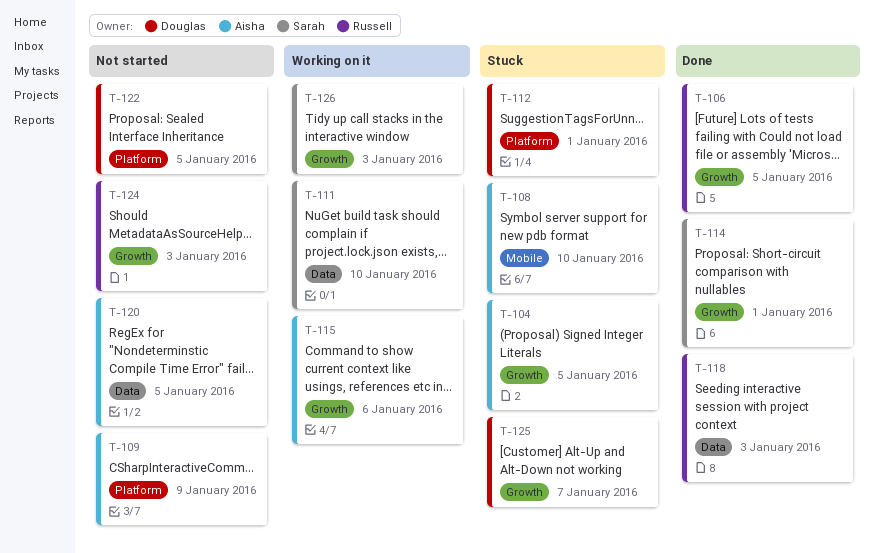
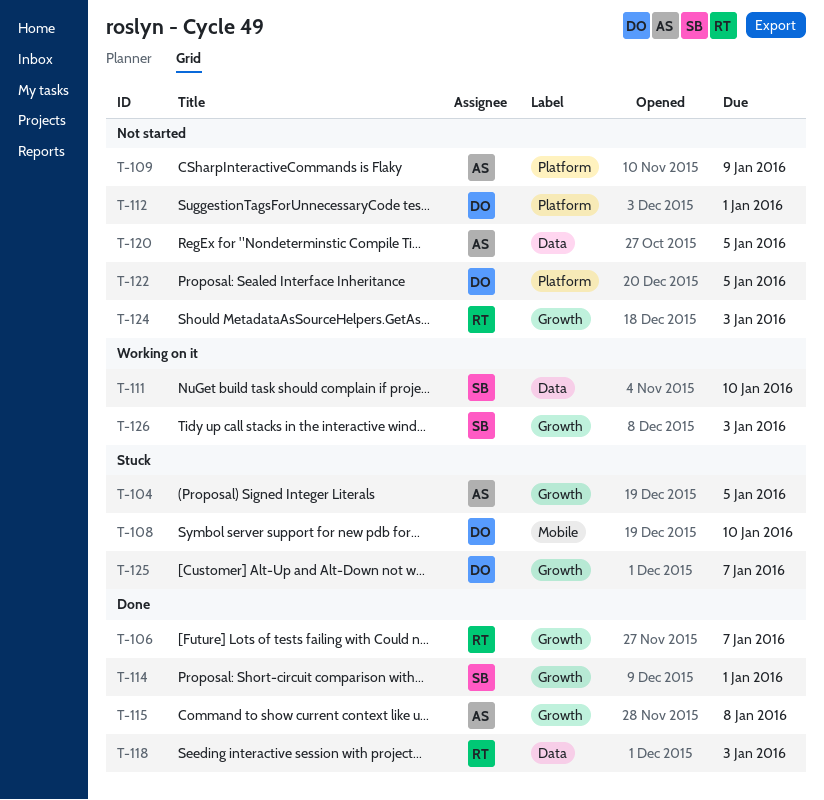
T-106, due: Jan 5 -> Jan 7
T-108, owner: Aisha -> Douglas
T-112, status: Stuck -> Not started
T-115, status: Working on it -> Done
T-115, due: Jan 6 -> Jan 8

